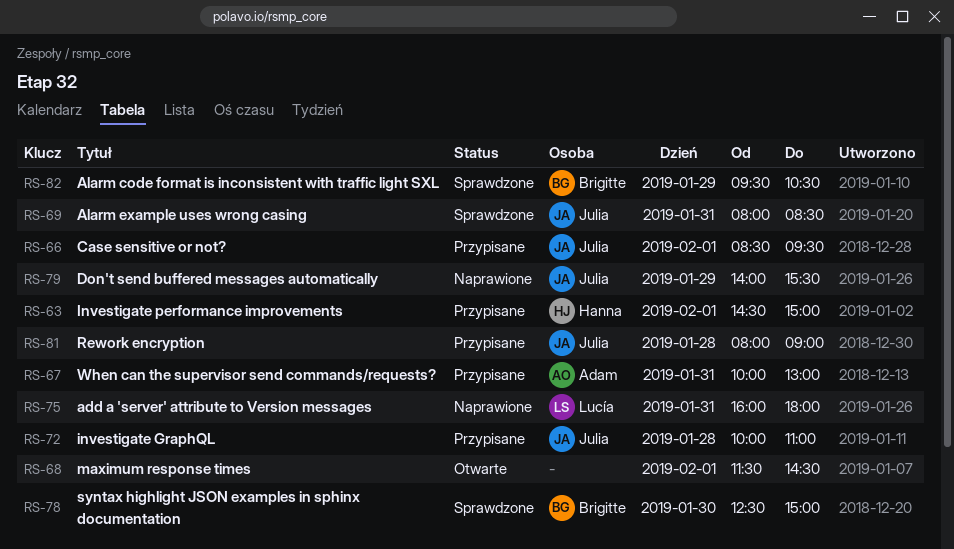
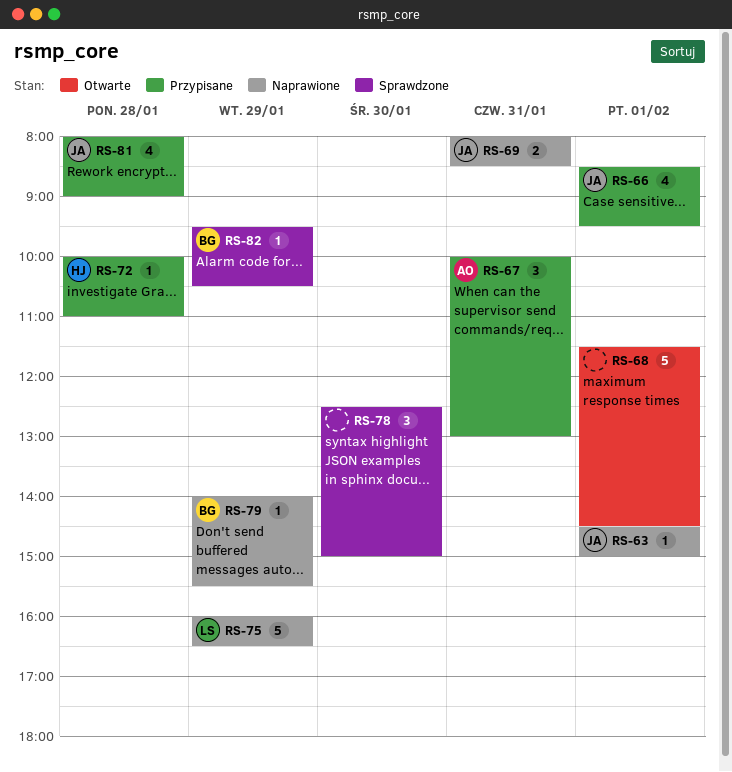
RS-63, status: Przypisane -> Naprawione
RS-63, owner: Hanna -> Julia
RS-69, status: Sprawdzone -> Naprawione
RS-72, owner: Julia -> Hanna
RS-75, day: Jan 31 -> Jan 29
RS-75, ends: 18:00 -> 16:30
RS-78, owner: Brigitte -> none
RS-79, owner: Julia -> Brigitte

